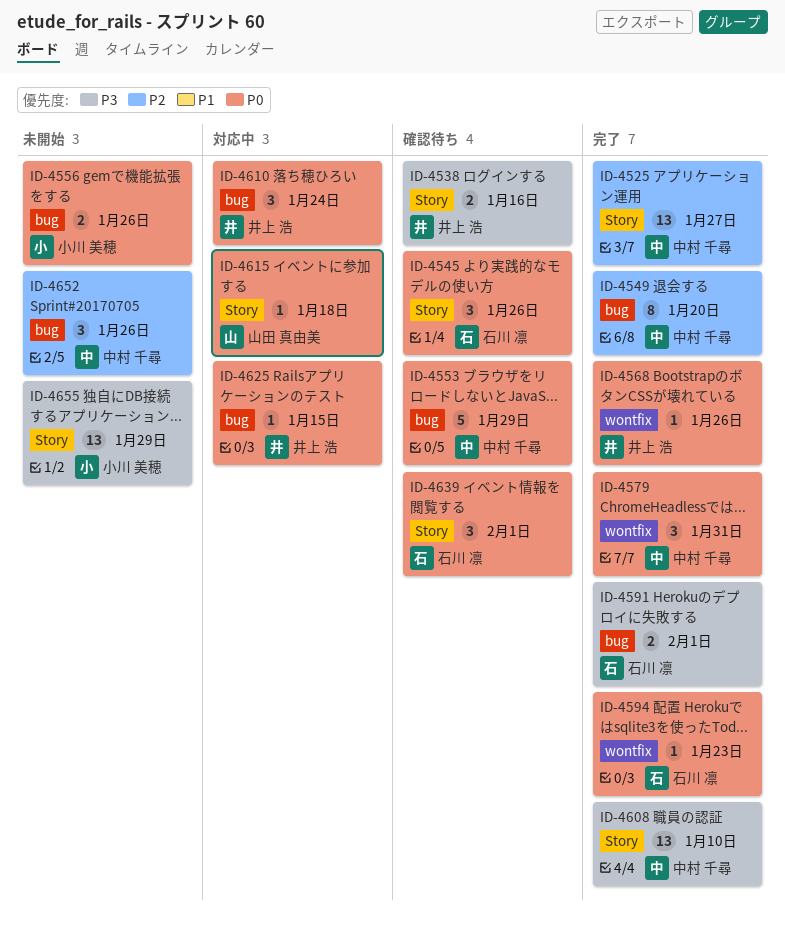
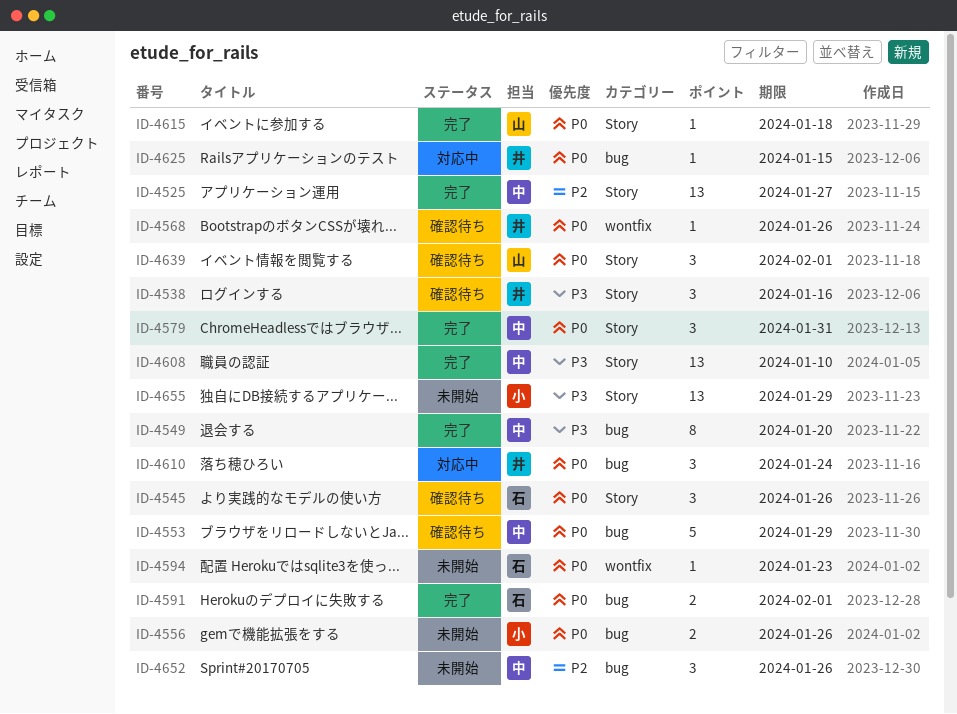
ID-4538, estimate: 2 -> 3
ID-4549, priority: P2 -> P3
ID-4568, status: 完了 -> 確認待ち
ID-4579, label: wontfix -> Story
ID-4591, priority: P3 -> P0
ID-4594, status: 完了 -> 未開始
ID-4615, status: 対応中 -> 完了
ID-4639, owner: 石川 凛 -> 山田 真由美

